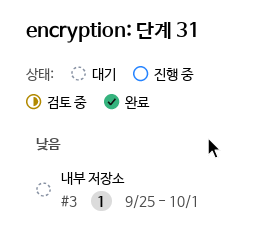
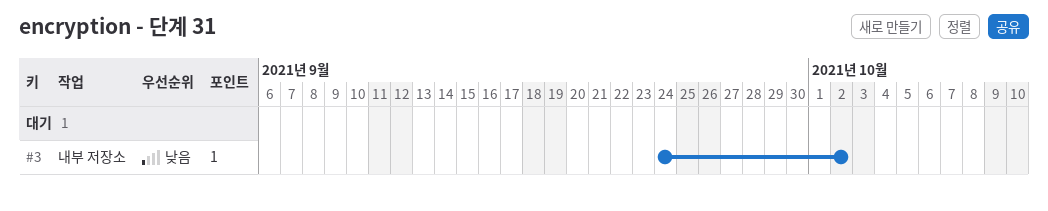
#3, start: Sep 25 -> Sep 24
#3, due: Oct 1 -> Oct 2

